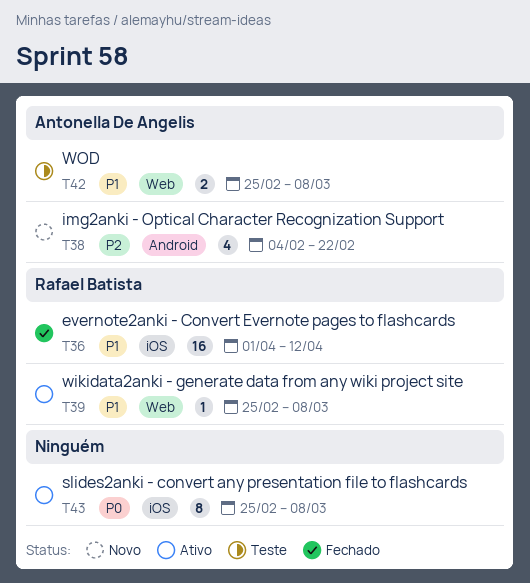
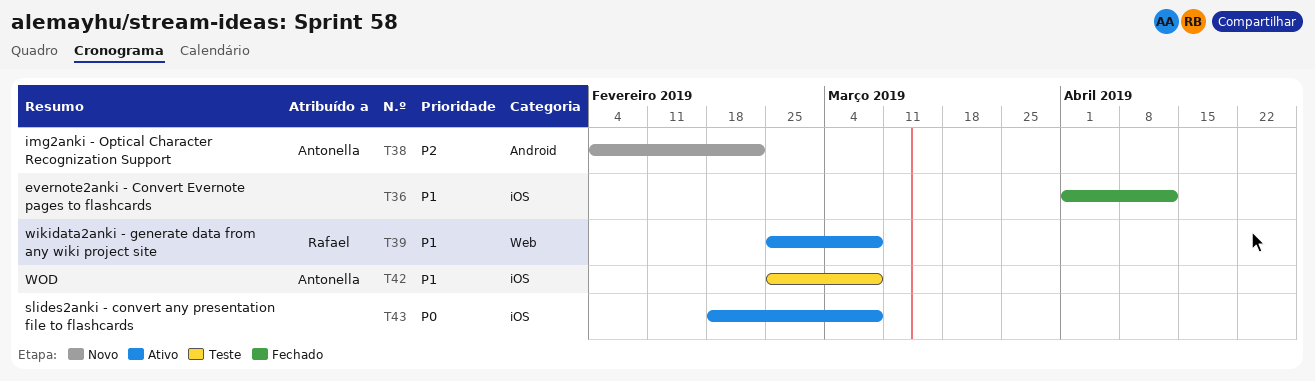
T36, owner: Rafael Batista -> none
T42, label: Web -> iOS
T43, start: Feb 25 -> Feb 18

